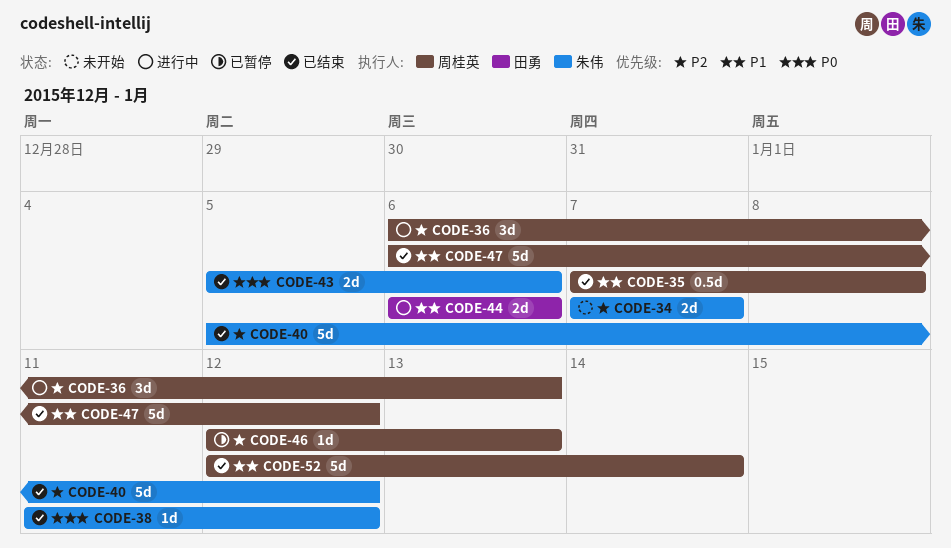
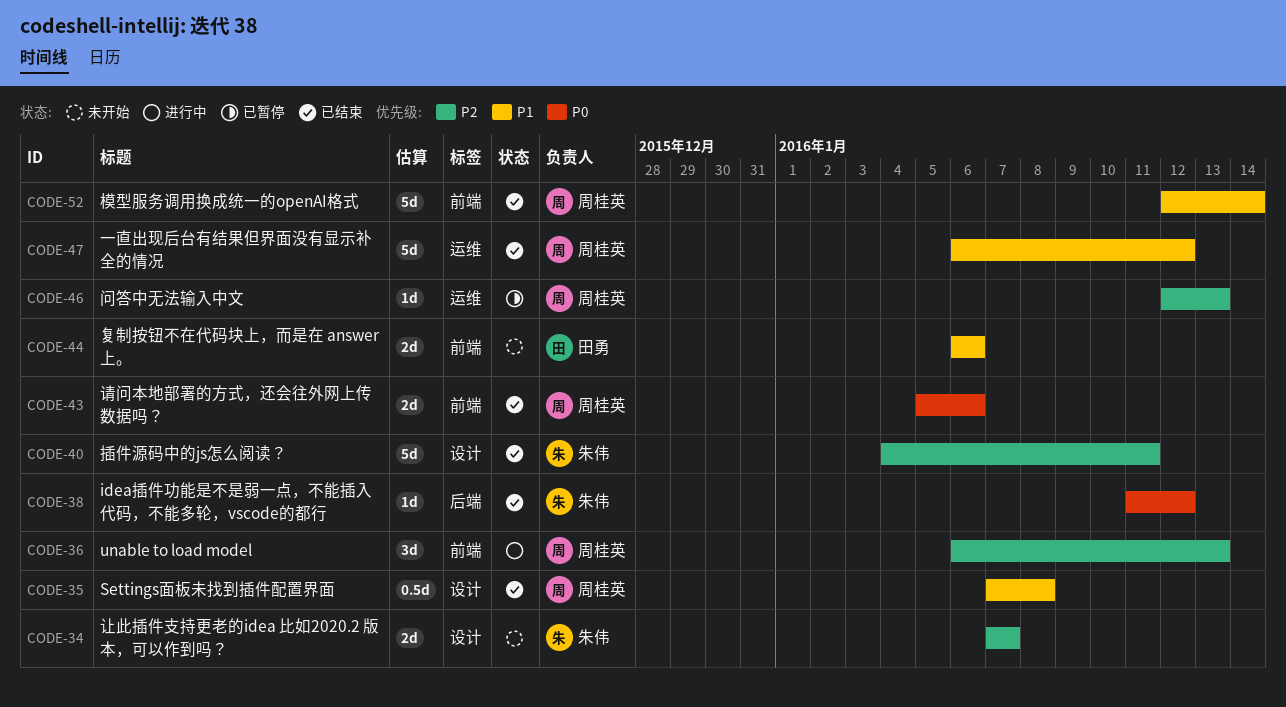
CODE-40, start: Jan 5 -> Jan 4
CODE-40, due: Jan 12 -> Jan 11
CODE-43, owner: 朱伟 -> 周桂英
CODE-44, status: 进行中 -> 未开始

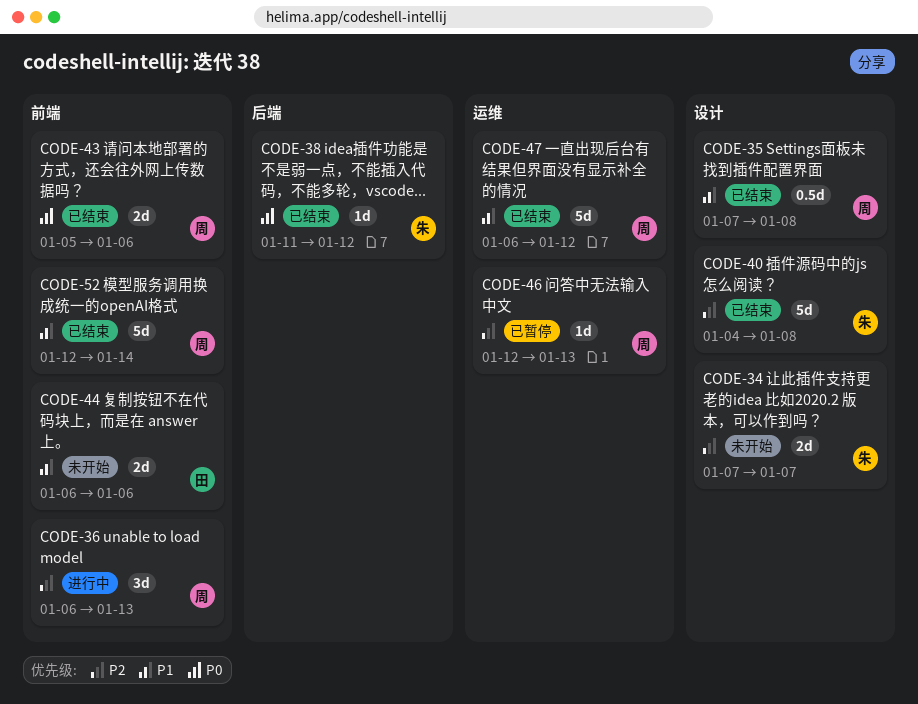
CODE-40, due: Jan 11 -> Jan 8

